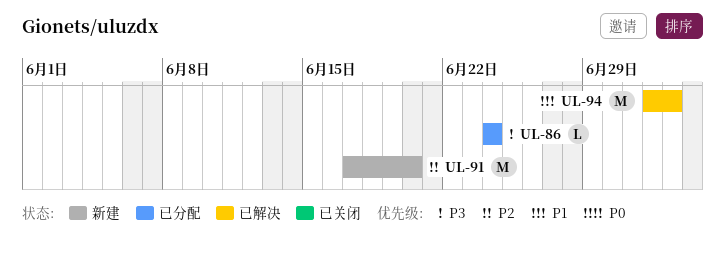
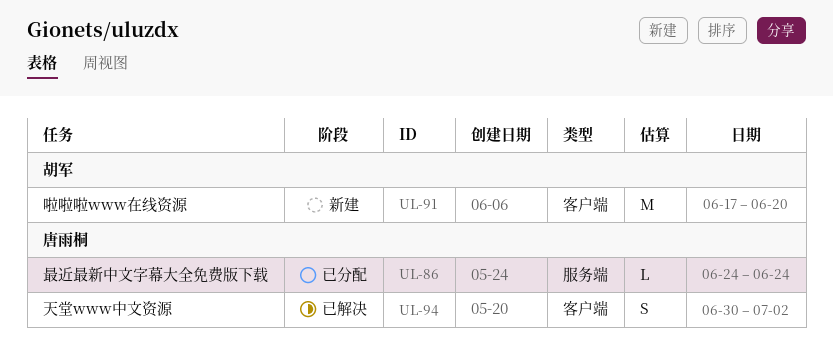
UL-94, estimate: M -> S
UL-94, start: Jul 2 -> Jun 30
UL-94, due: Jul 3 -> Jul 2

